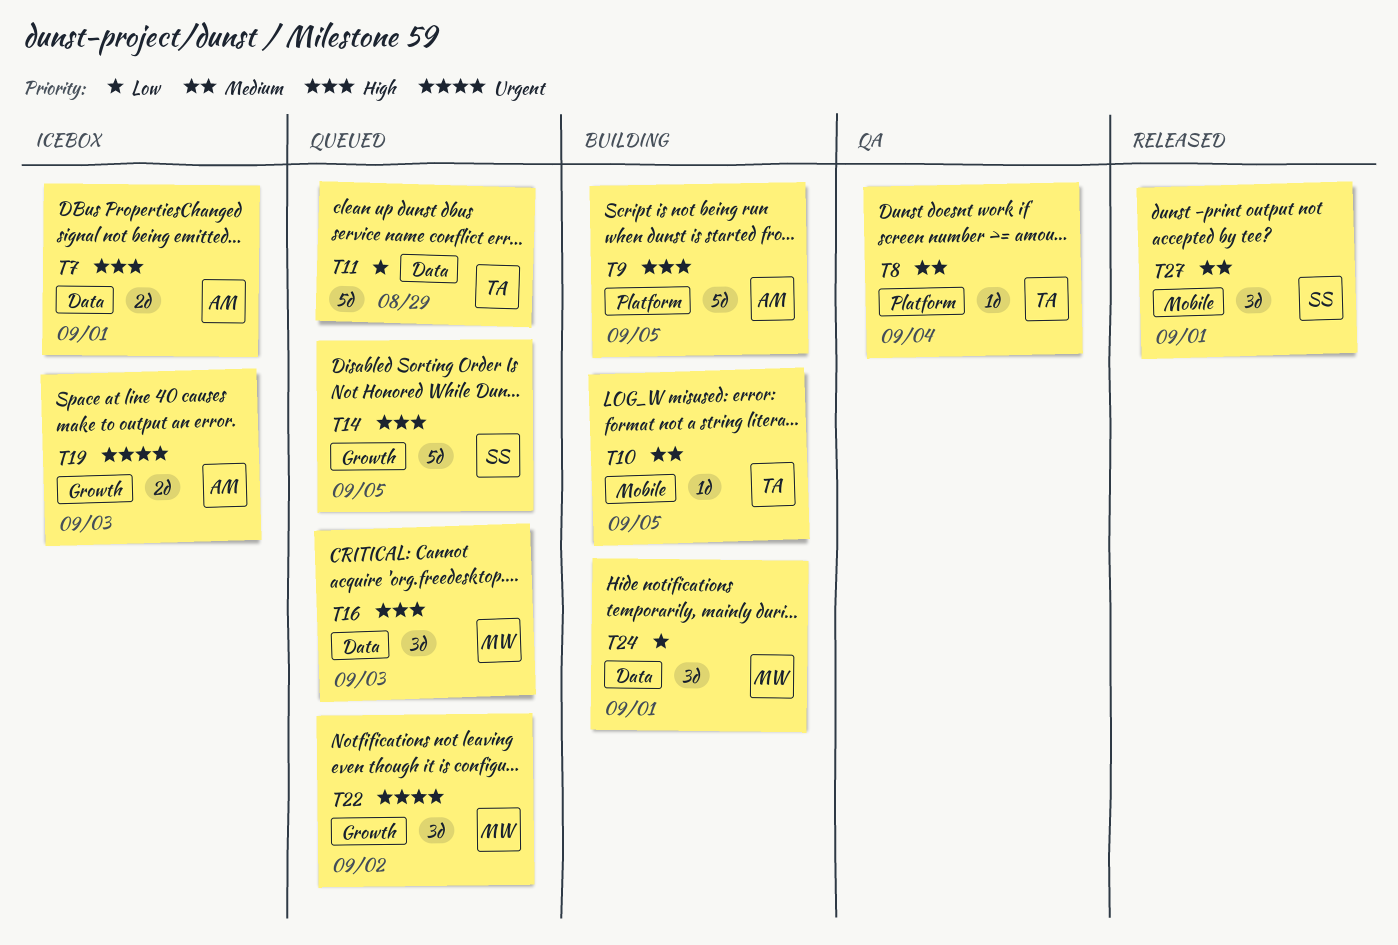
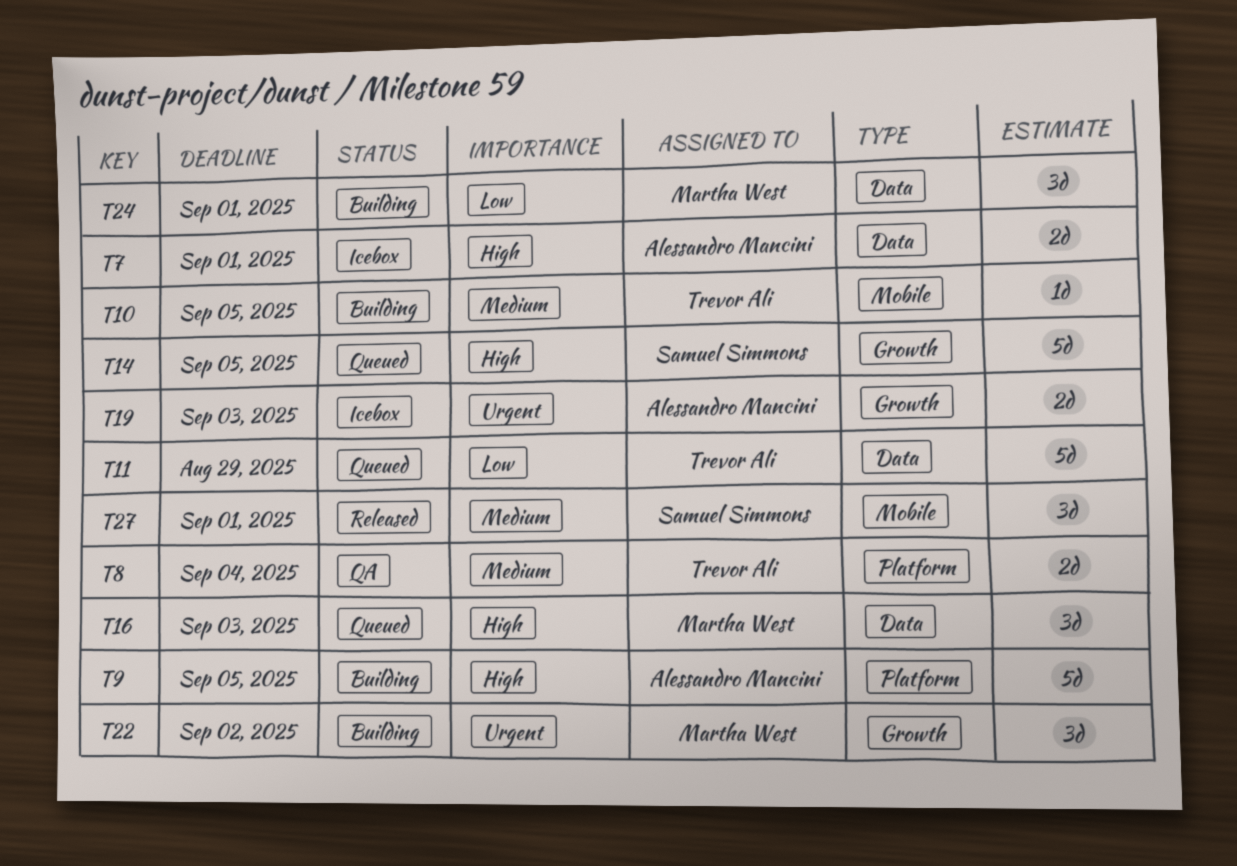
T8, estimate: 1d -> 2d
T22, status: Queued -> Building

